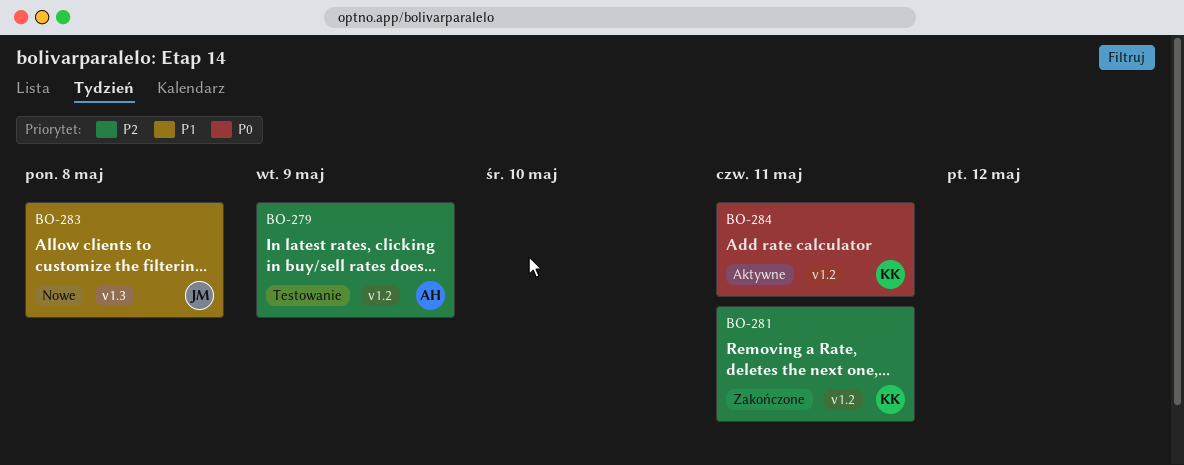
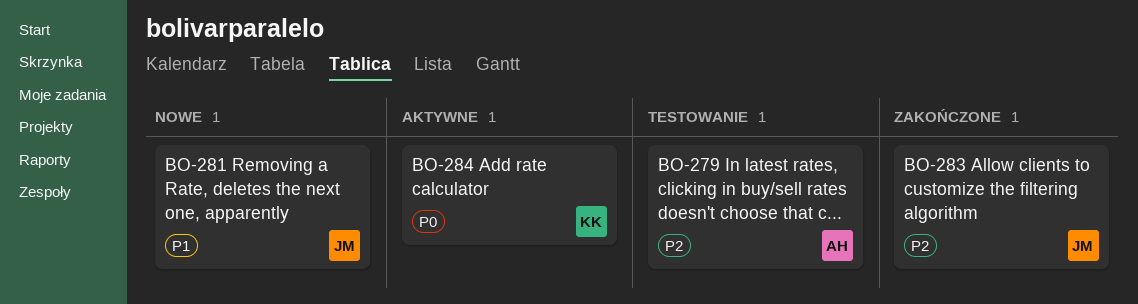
BO-281, status: Zakończone -> Nowe
BO-281, owner: KK -> JM
BO-281, priority: P2 -> P1
BO-283, status: Nowe -> Zakończone
BO-283, priority: P1 -> P2

